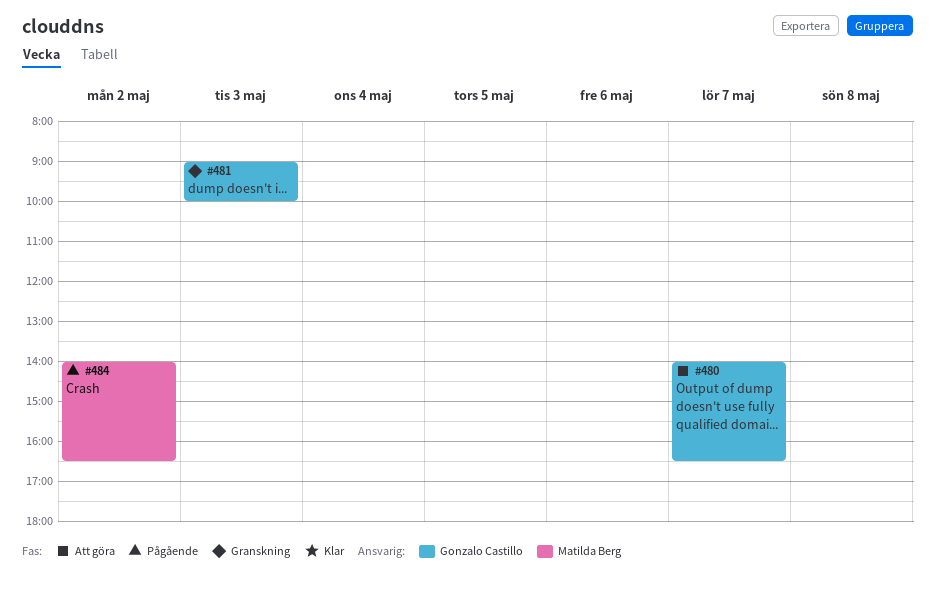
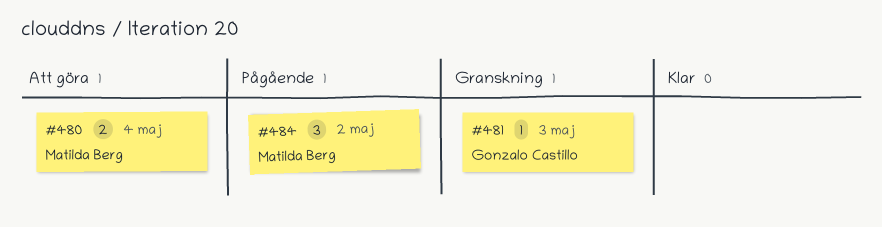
#480, owner: Gonzalo Castillo -> Matilda Berg
#480, day: May 7 -> May 4

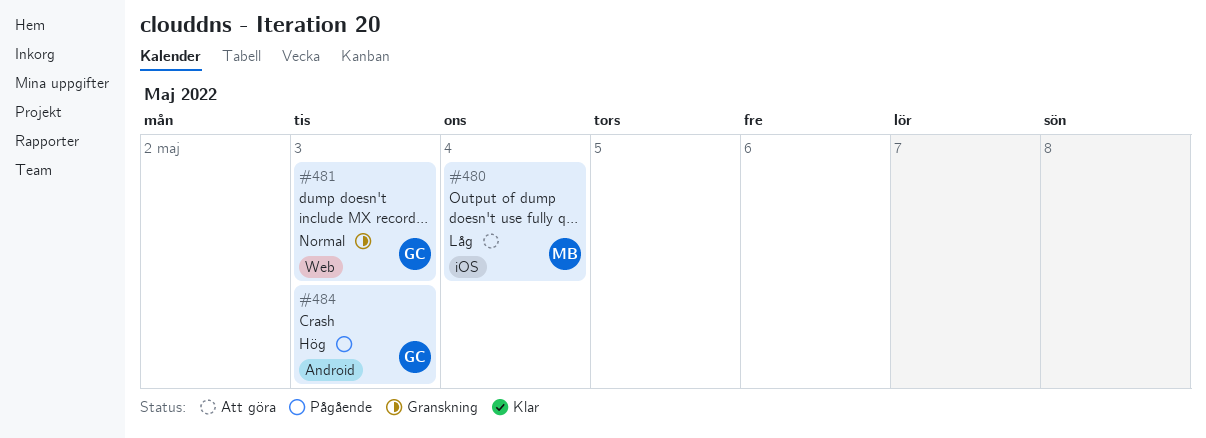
#484, owner: Matilda Berg -> Gonzalo Castillo
#484, day: May 2 -> May 3

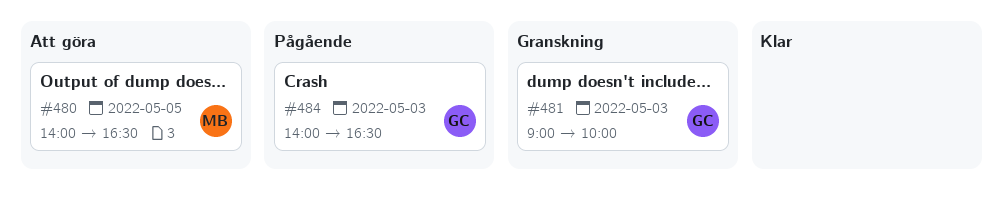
#480, day: May 4 -> May 5

